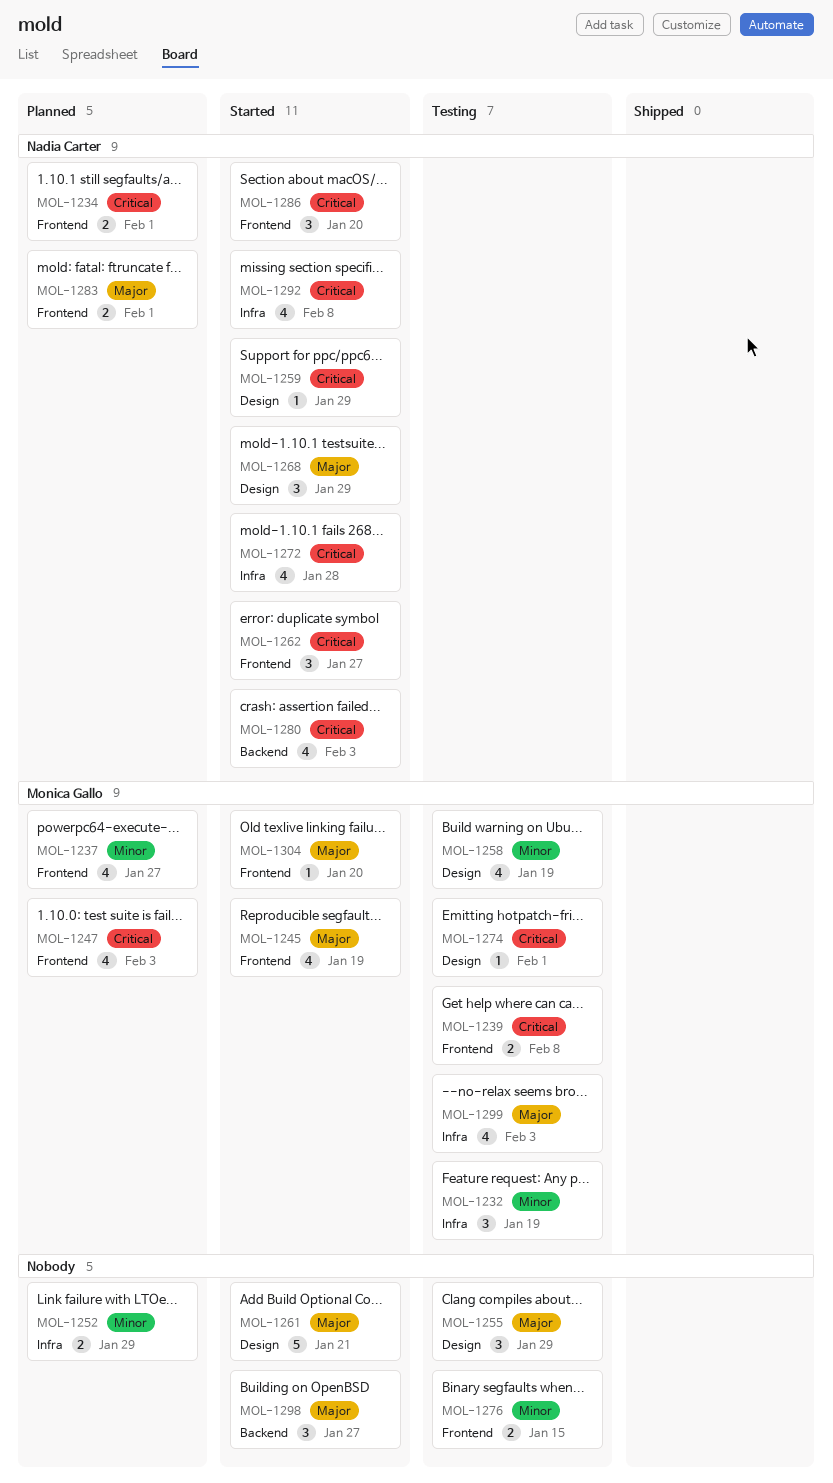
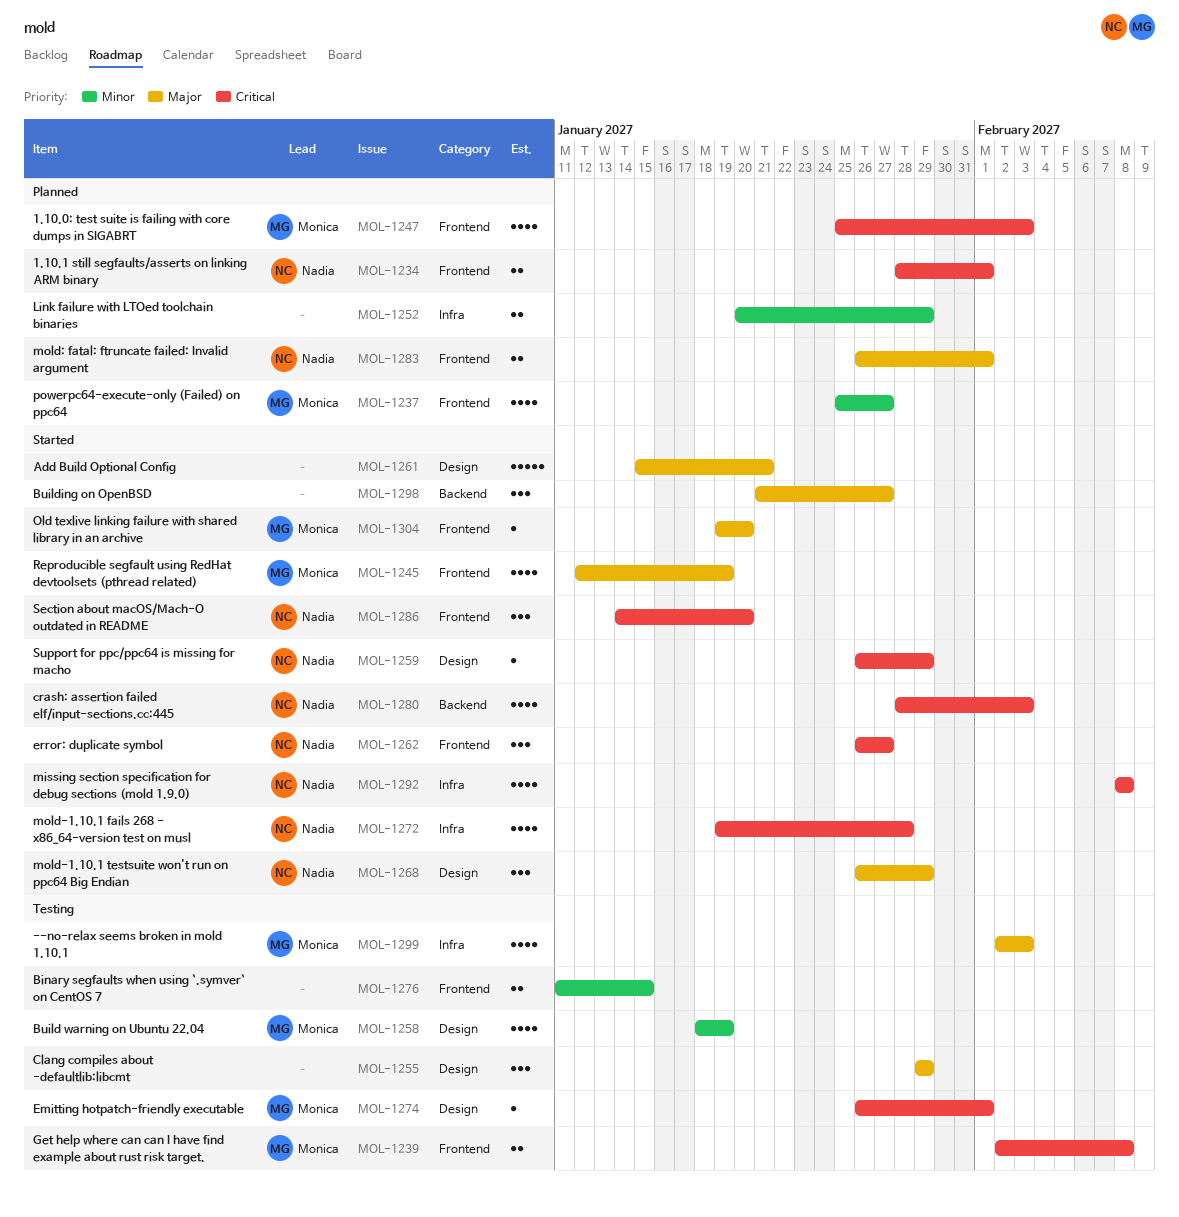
MOL-1232: present -> none

